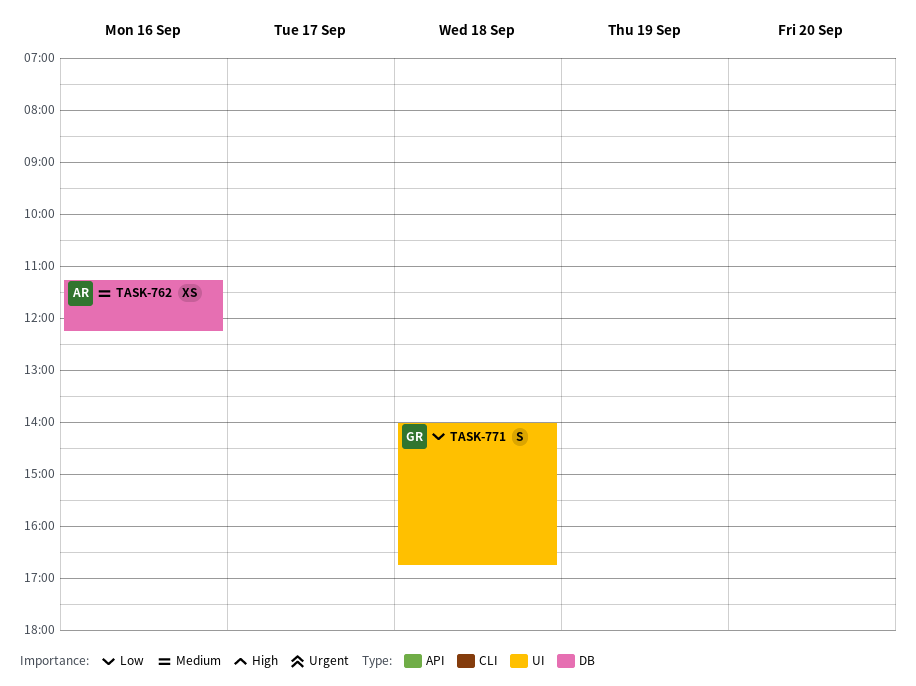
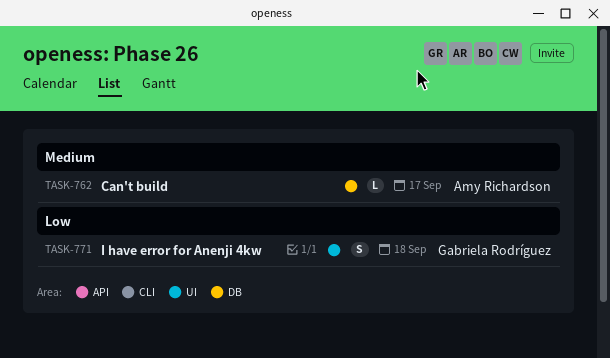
TASK-762, estimate: XS -> L
TASK-762, day: Sep 16 -> Sep 17

